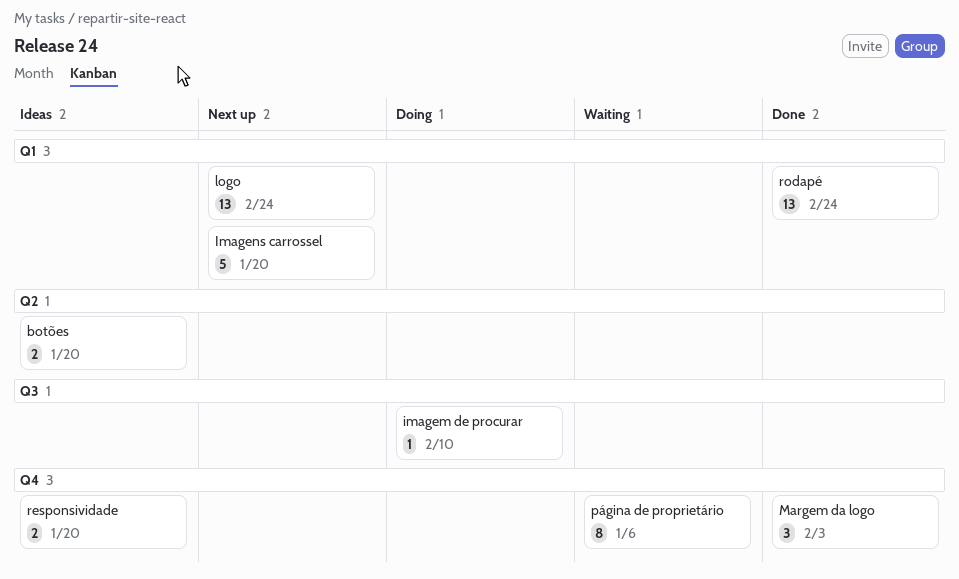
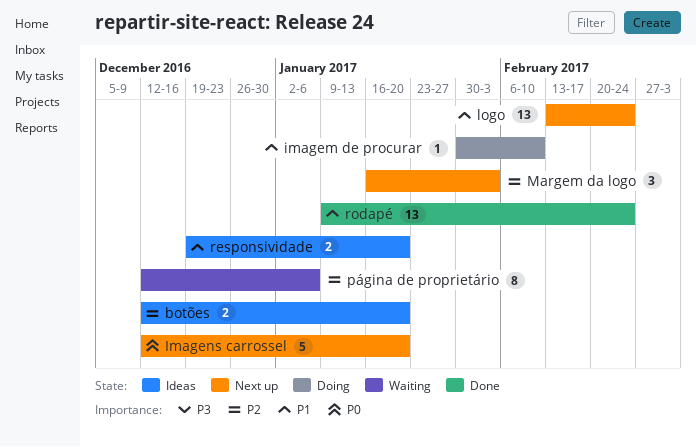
Margem da logo, status: Done -> Next up

